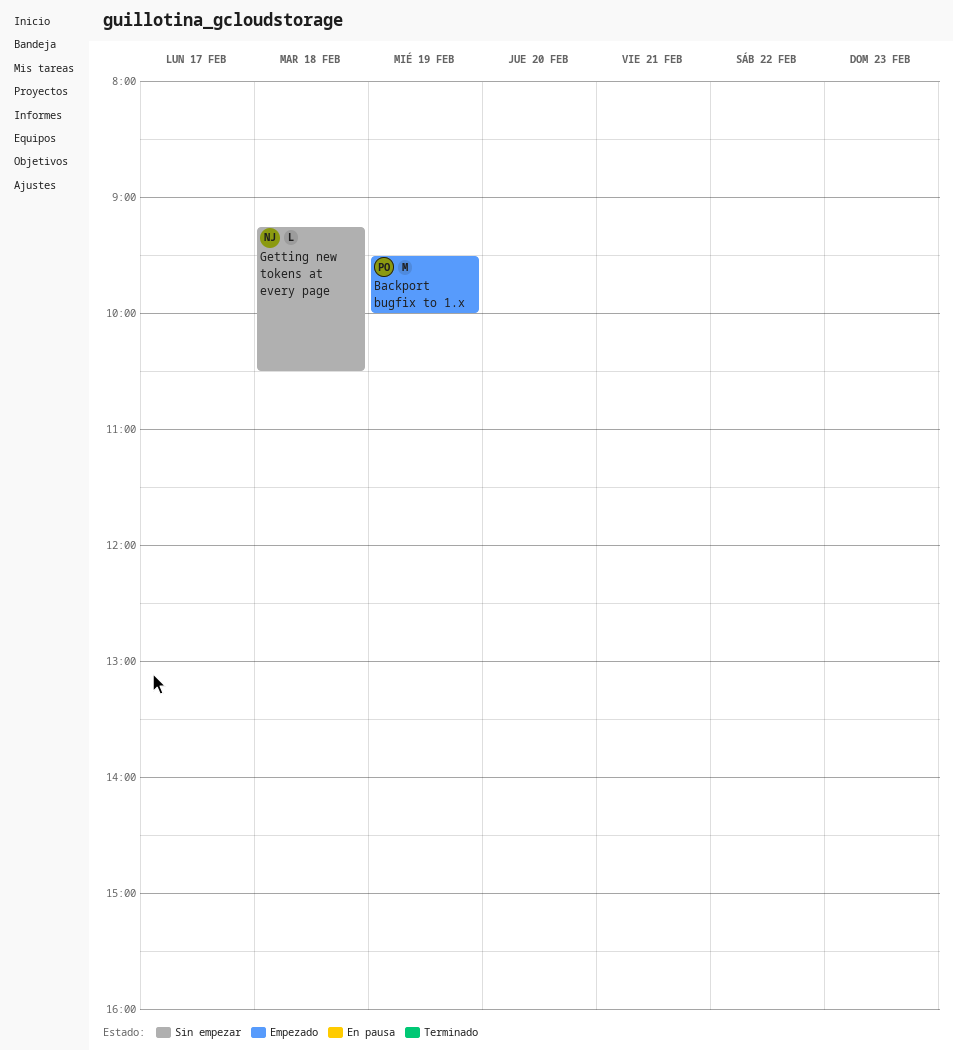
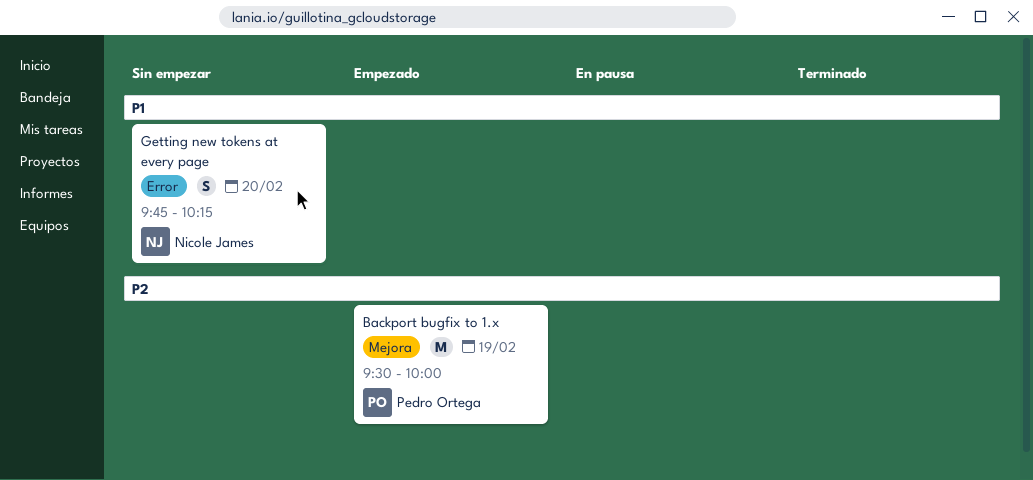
Getting new tokens at every page, estimate: L -> S
Getting new tokens at every page, day: Feb 18 -> Feb 20
Getting new tokens at every page, begins: 09:15 -> 09:45
Getting new tokens at every page, ends: 10:30 -> 10:15

